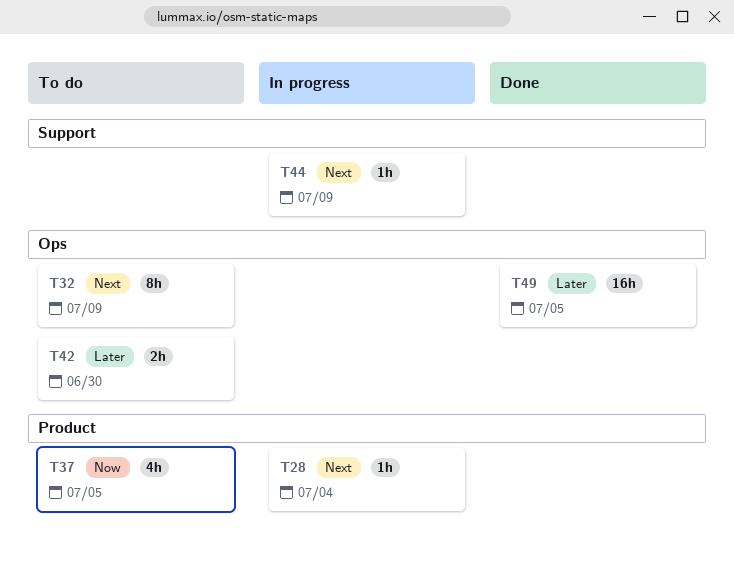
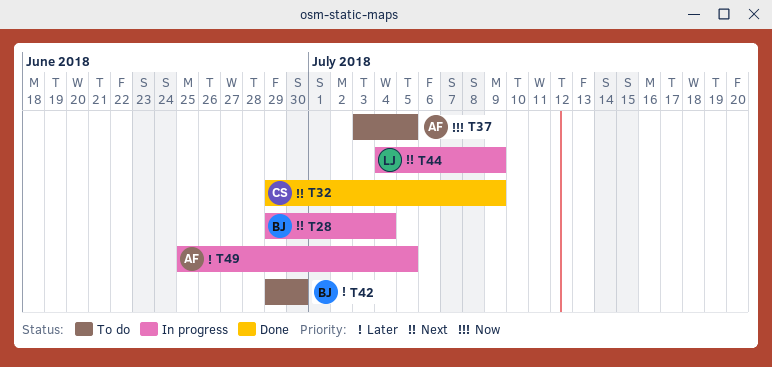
T32, status: To do -> Done
T49, status: Done -> In progress

